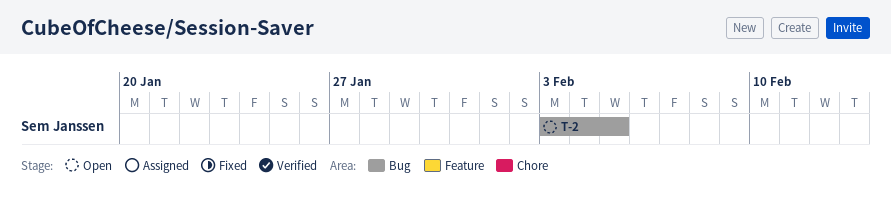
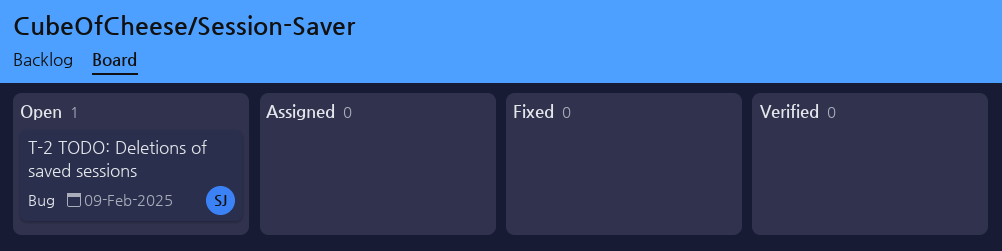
T-2, due: Feb 5 -> Feb 9

